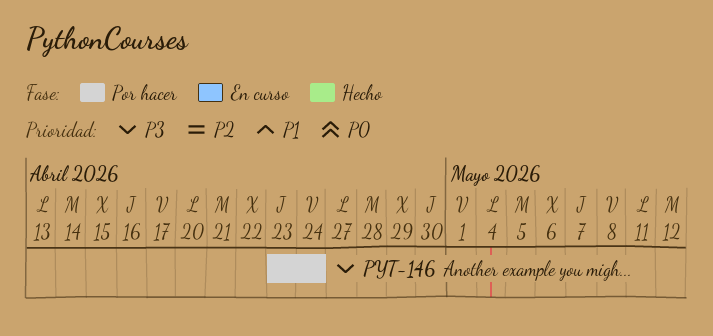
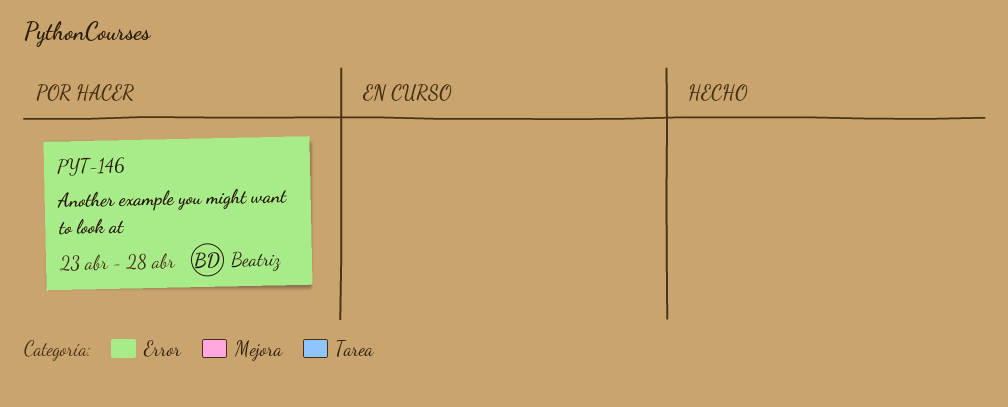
PYT-146, due: Apr 24 -> Apr 28

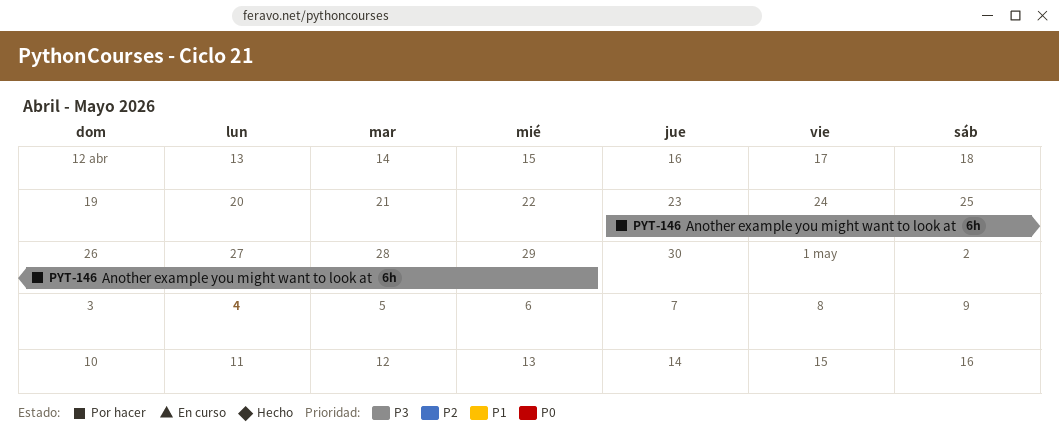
PYT-146, due: Apr 28 -> Apr 29

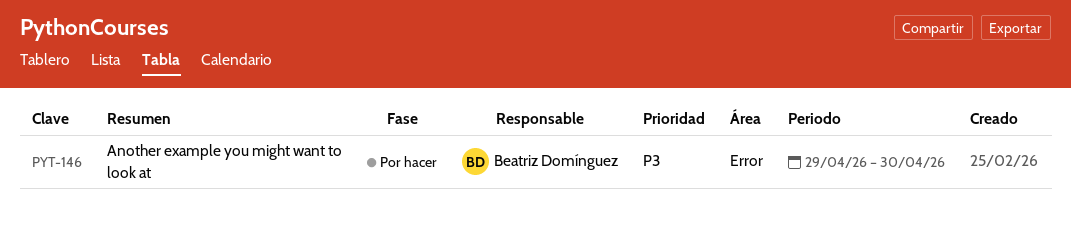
PYT-146, start: Apr 23 -> Apr 29
PYT-146, due: Apr 29 -> Apr 30

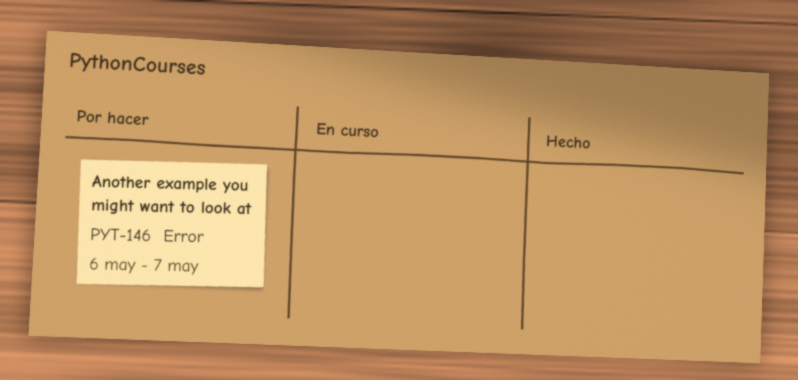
PYT-146, start: Apr 29 -> May 6
PYT-146, due: Apr 30 -> May 7

